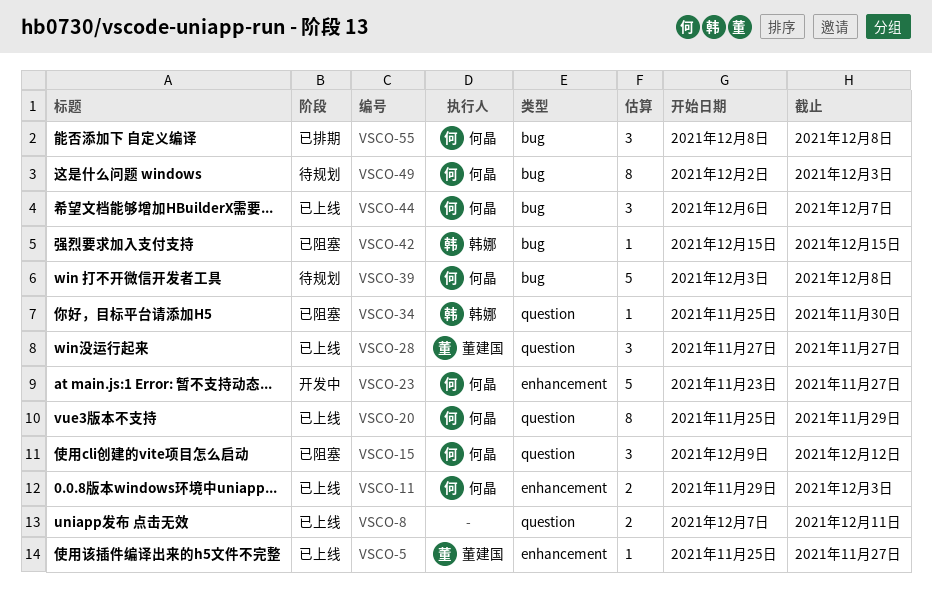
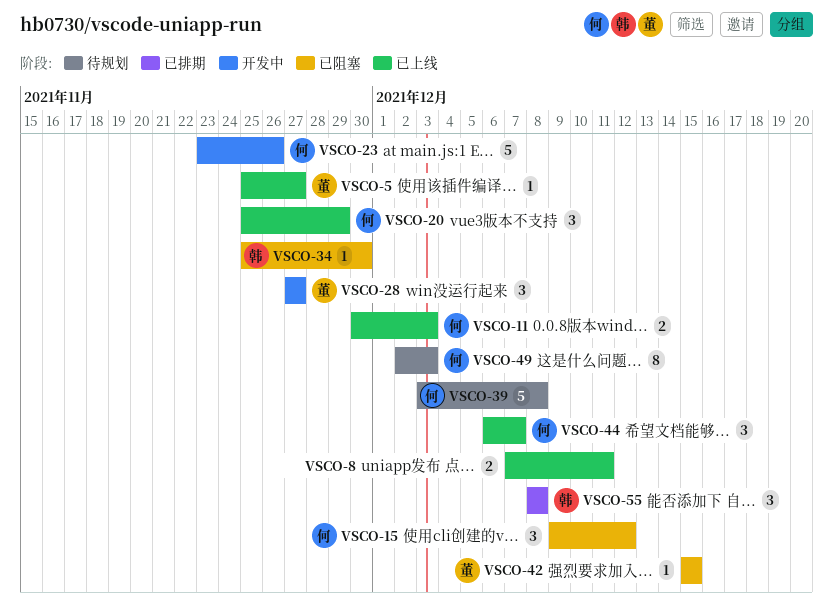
VSCO-11, start: Nov 29 -> Nov 30
VSCO-20, estimate: 8 -> 3
VSCO-23, due: Nov 27 -> Nov 26
VSCO-28, status: 已上线 -> 开发中
VSCO-42, owner: 韩娜 -> 董建国
VSCO-55, owner: 何晶 -> 韩娜

